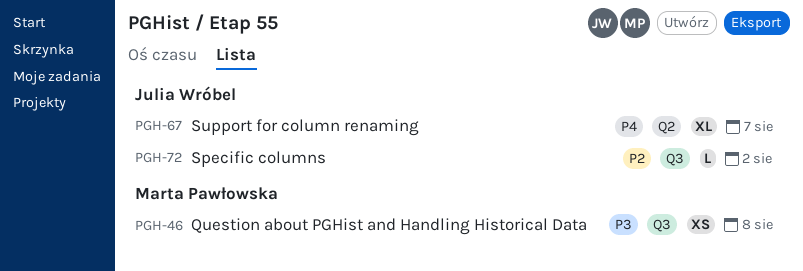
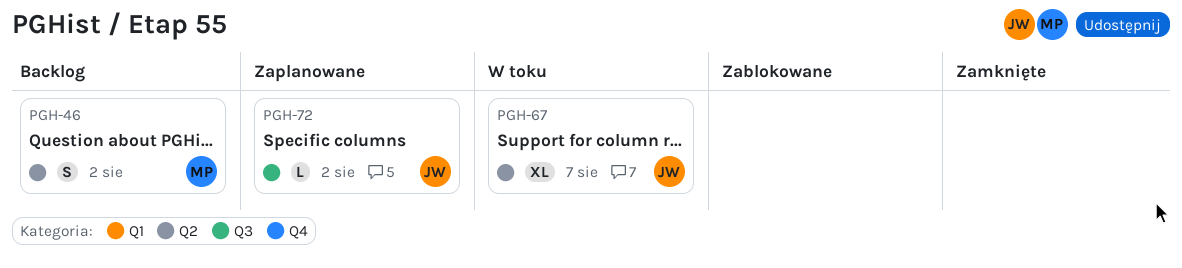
PGH-46, label: Q3 -> Q2
PGH-46, estimate: XS -> S
PGH-46, due: Aug 8 -> Aug 2

